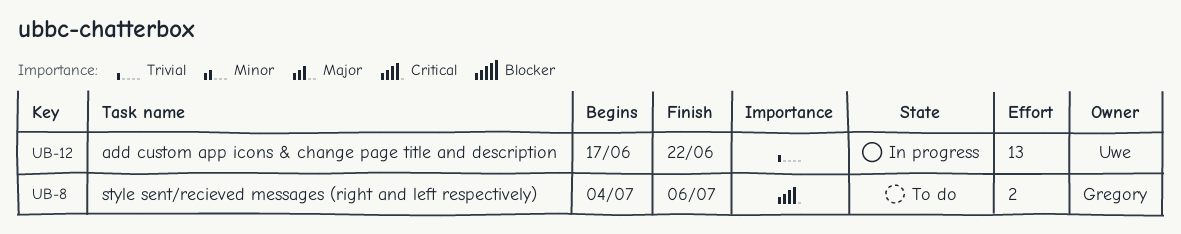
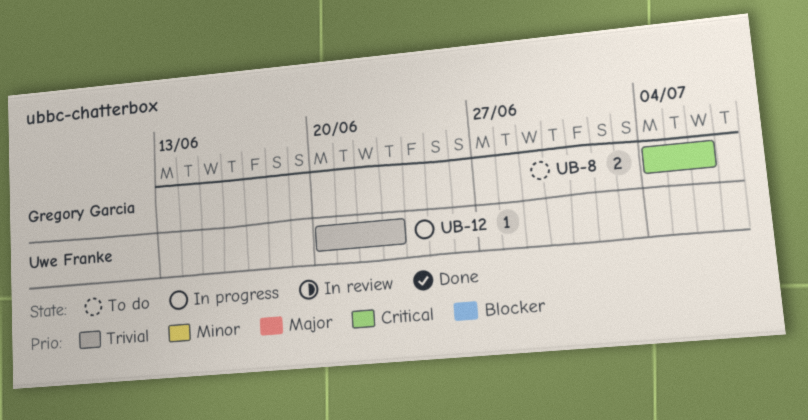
UB-12, estimate: 13 -> 1
UB-12, start: Jun 17 -> Jun 20
UB-12, due: Jun 22 -> Jun 23

